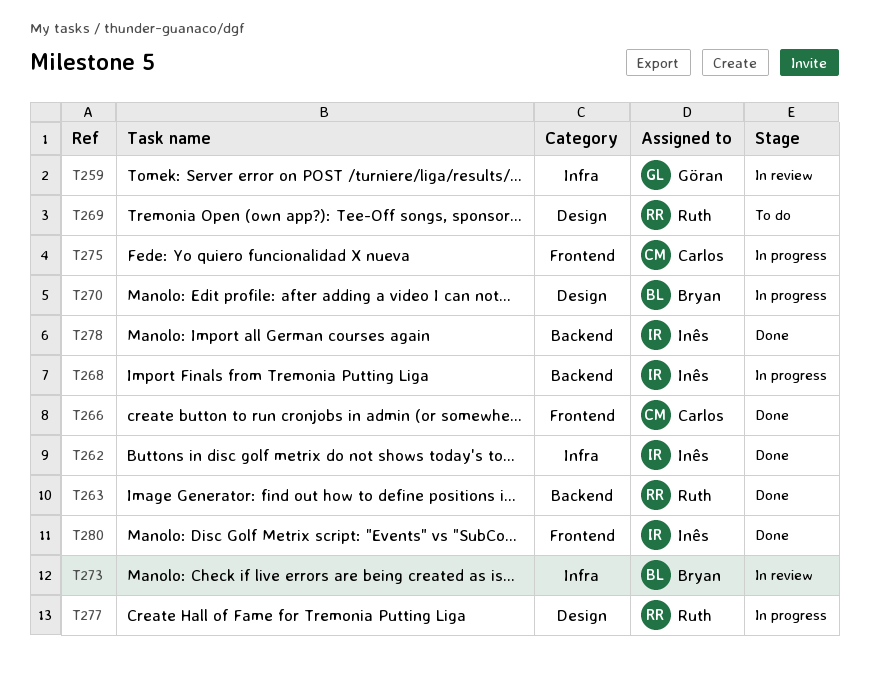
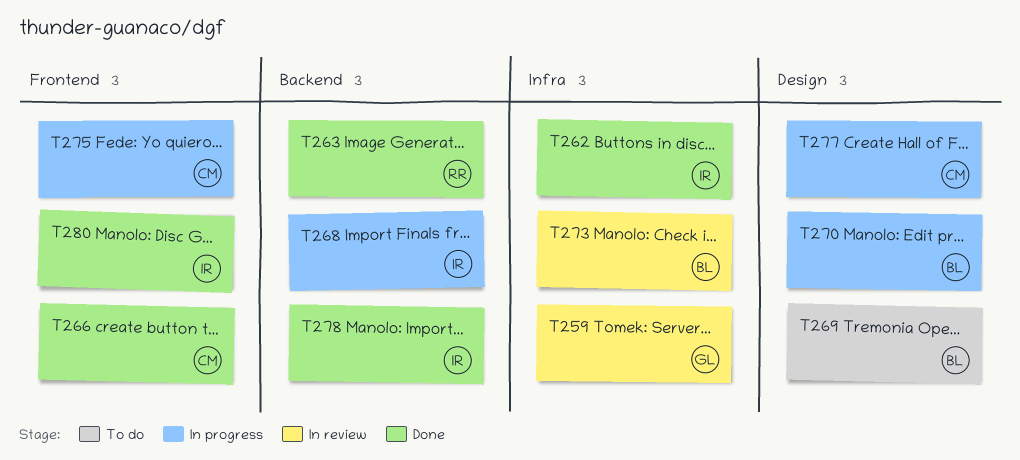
T269, owner: Ruth -> Bryan
T277, owner: Ruth -> Carlos

